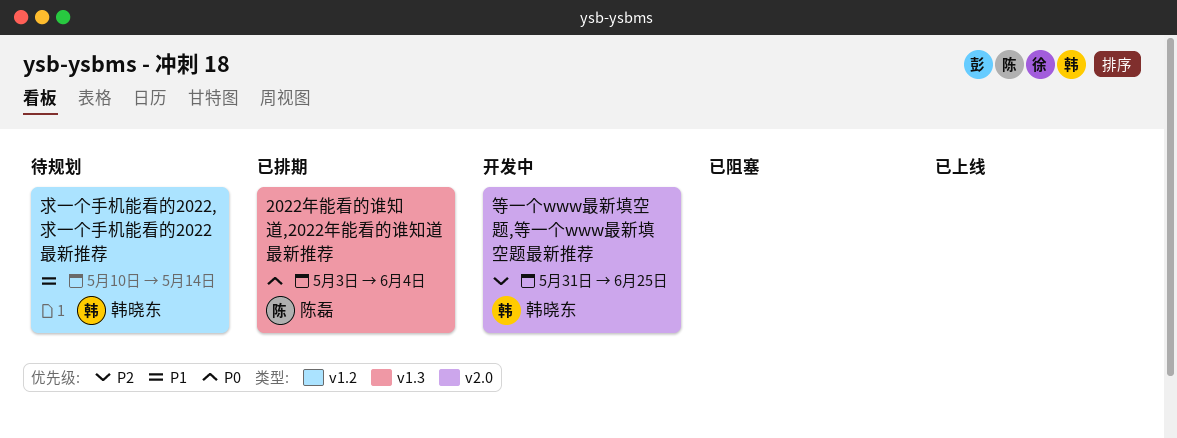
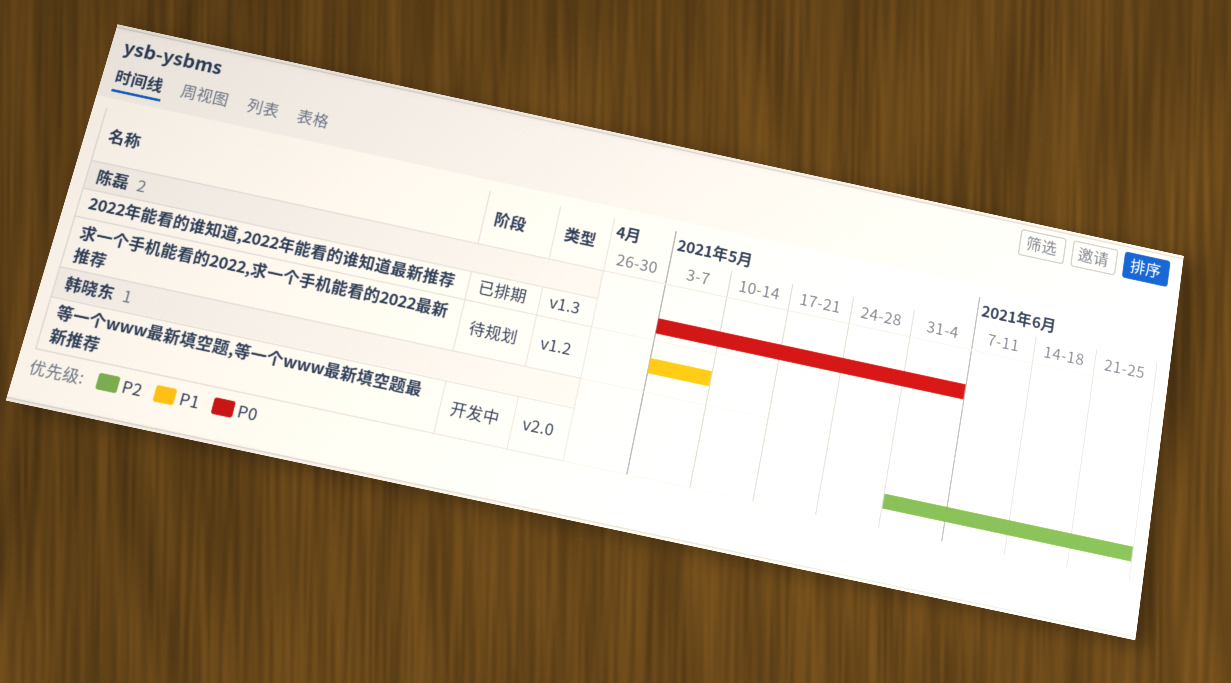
求一个手机能看的2022,求一个手机能看的2022最新推荐, owner: 韩晓东 -> 陈磊
求一个手机能看的2022,求一个手机能看的2022最新推荐, start: May 10 -> May 3
求一个手机能看的2022,求一个手机能看的2022最新推荐, due: May 14 -> May 7

